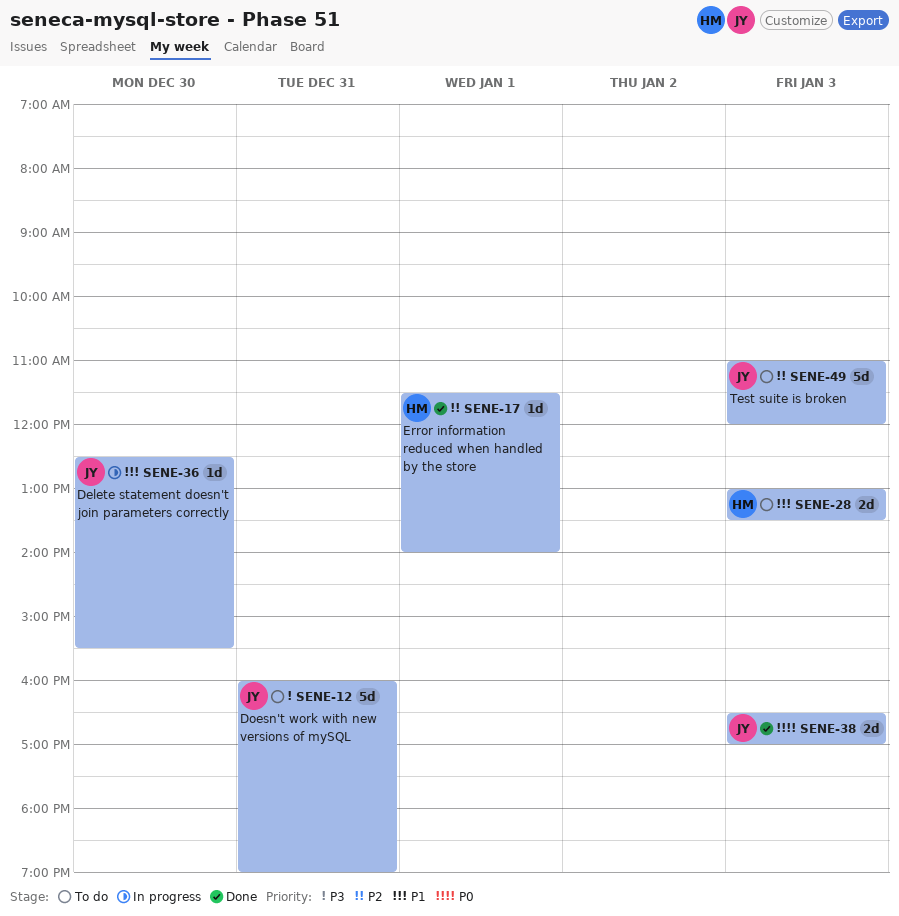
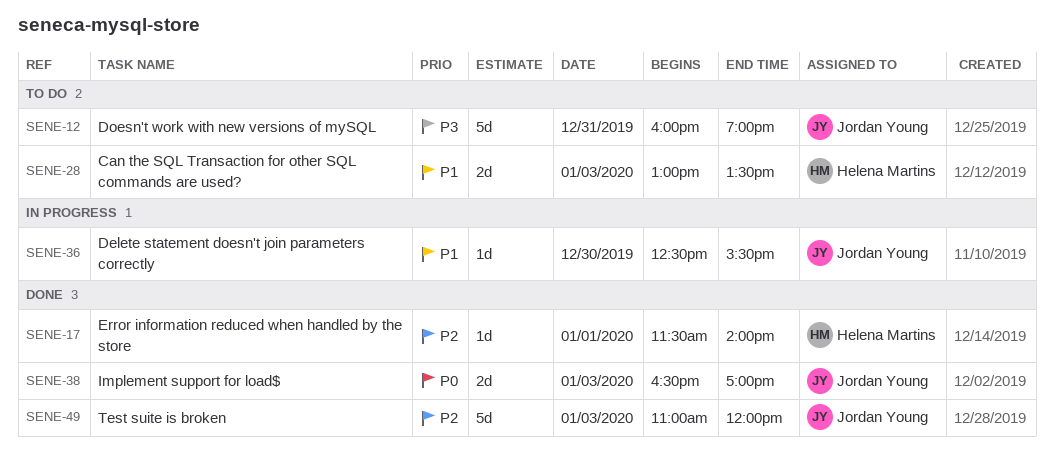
SENE-49, status: To do -> Done

